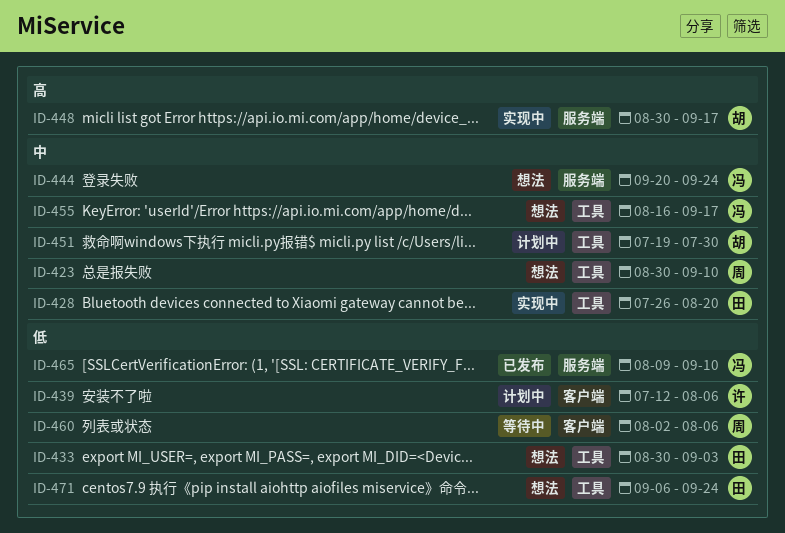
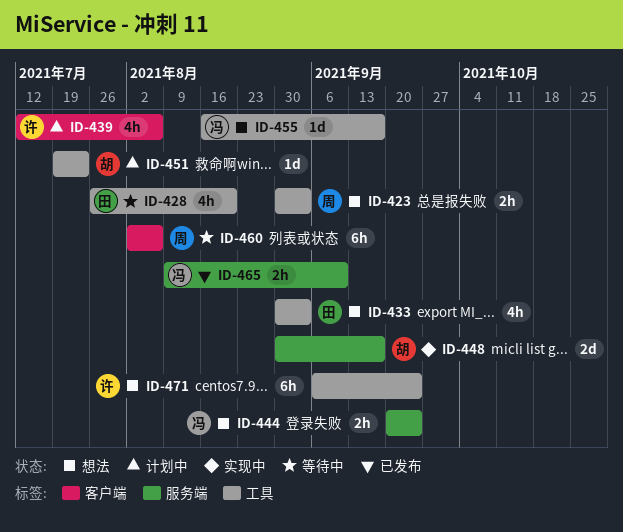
ID-423, due: Sep 10 -> Sep 3
ID-428, status: 实现中 -> 等待中
ID-451, due: Jul 30 -> Jul 23
ID-471, owner: 田 -> 许

